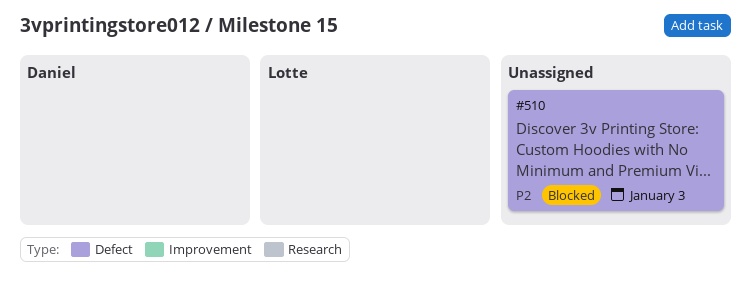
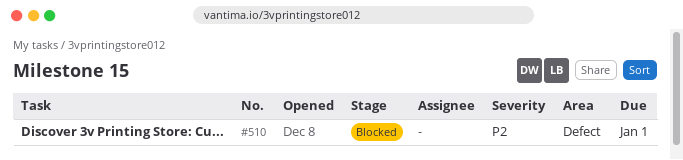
#510, due: Jan 3 -> Jan 1

